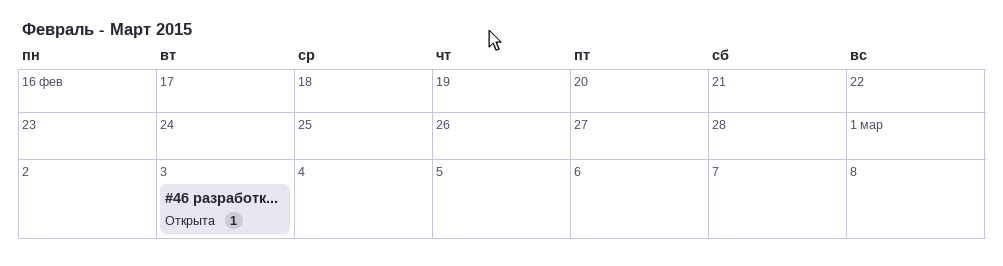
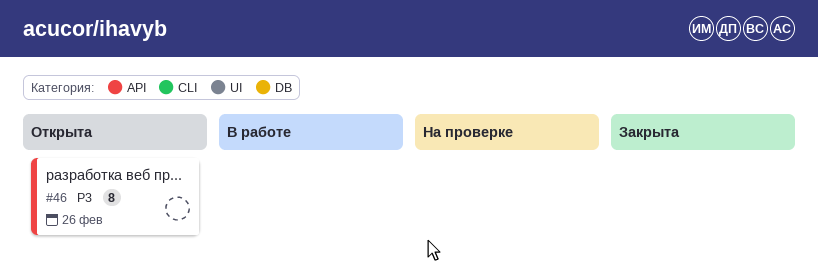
#46, estimate: 1 -> 8
#46, due: Mar 3 -> Feb 26

